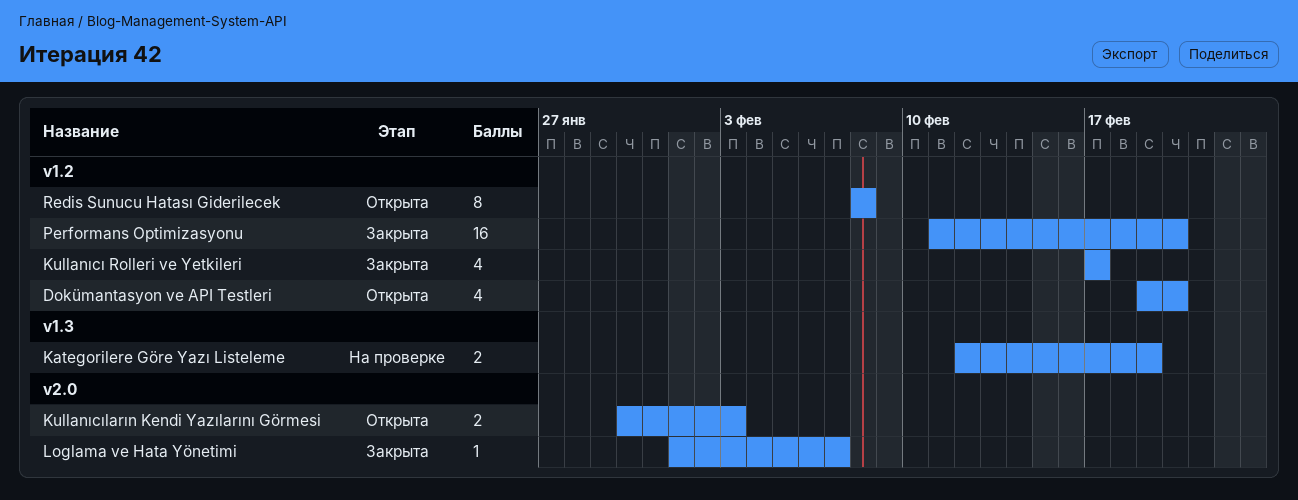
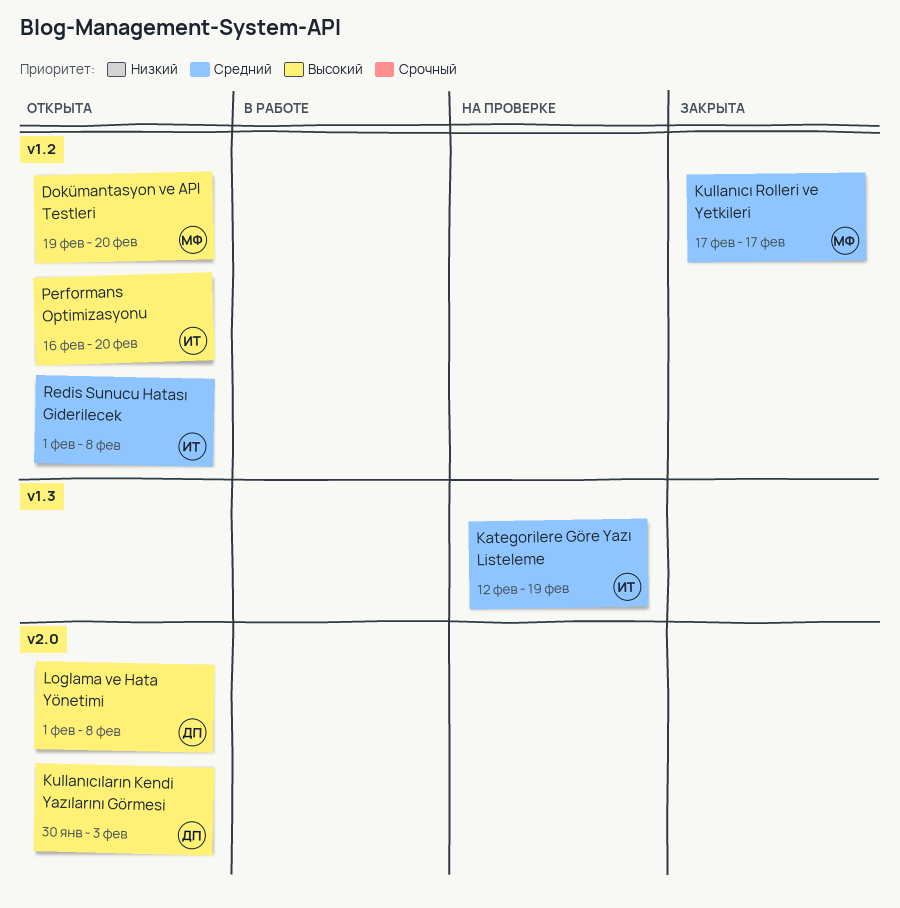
Loglama ve Hata Yönetimi, status: Закрыта -> Открыта
Loglama ve Hata Yönetimi, due: Feb 7 -> Feb 8
Performans Optimizasyonu, status: Закрыта -> Открыта
Performans Optimizasyonu, start: Feb 11 -> Feb 16
Redis Sunucu Hatası Giderilecek, start: Feb 8 -> Feb 1

